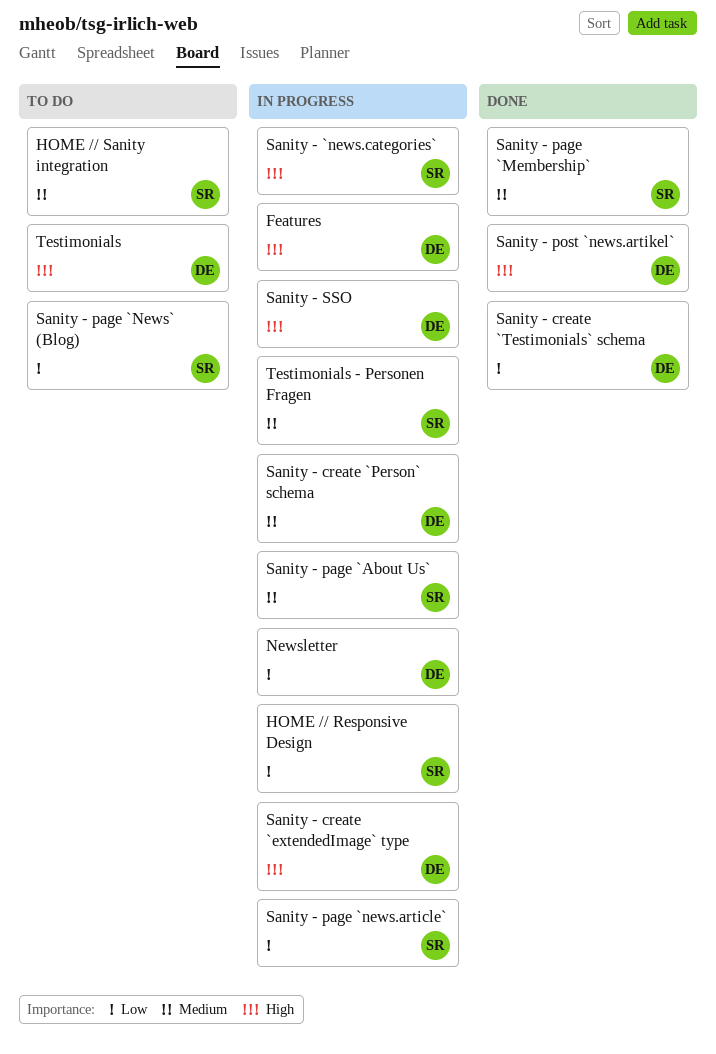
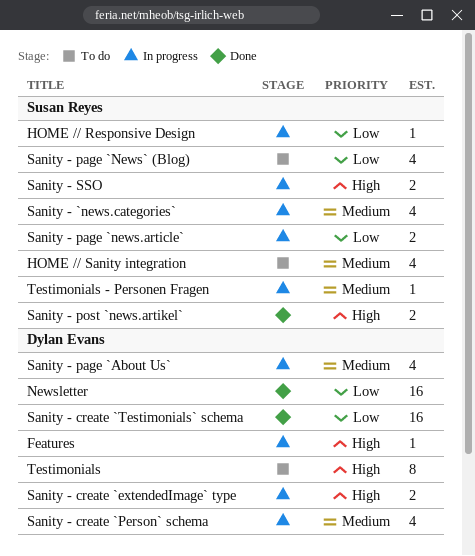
Newsletter, status: In progress -> Done
Sanity - `news.categories`, priority: High -> Medium
Sanity - page `About Us`, owner: Susan Reyes -> Dylan Evans
Sanity - page `Membership`: present -> none
Sanity - post `news.artikel`, owner: Dylan Evans -> Susan Reyes
Sanity - SSO, owner: Dylan Evans -> Susan Reyes

